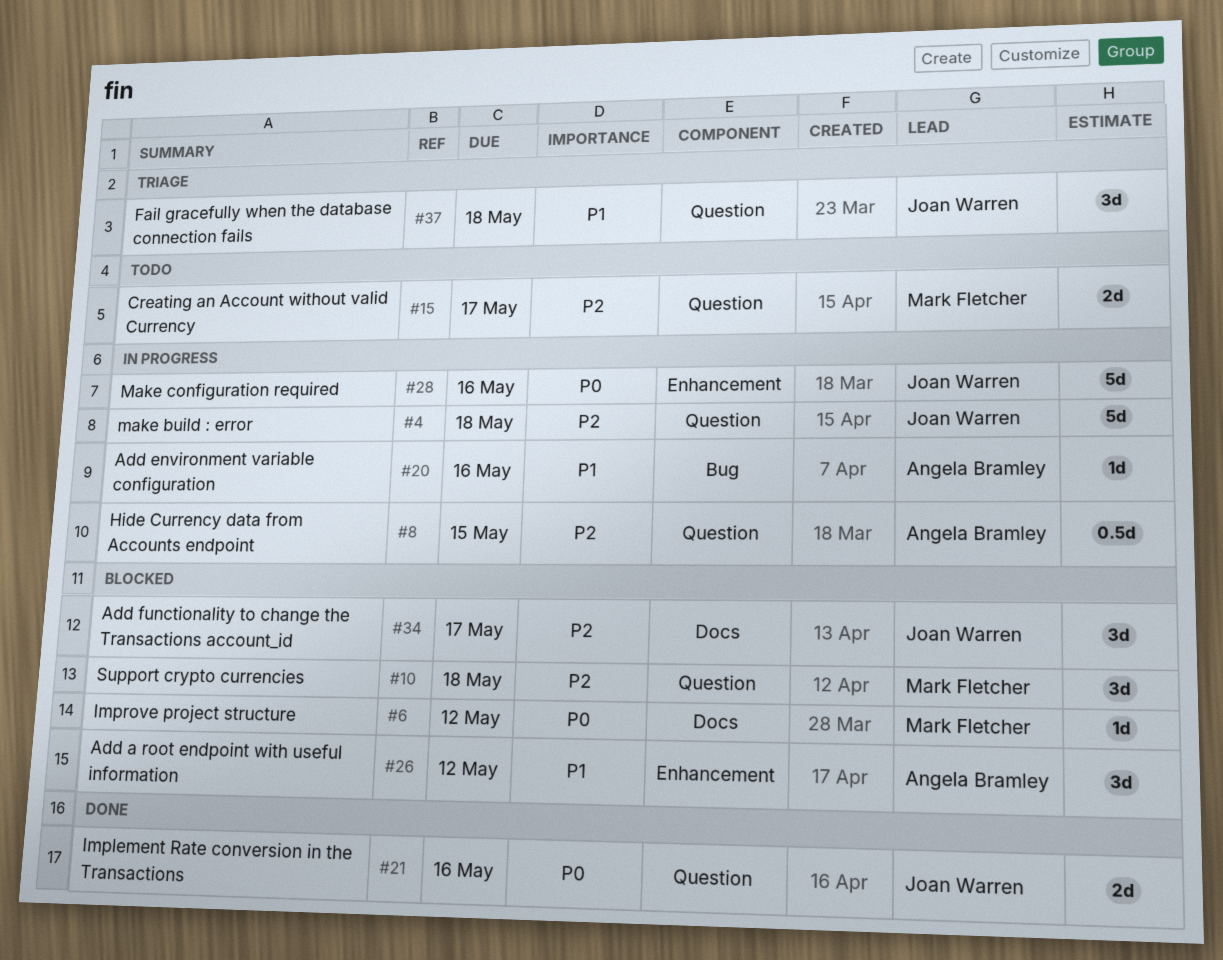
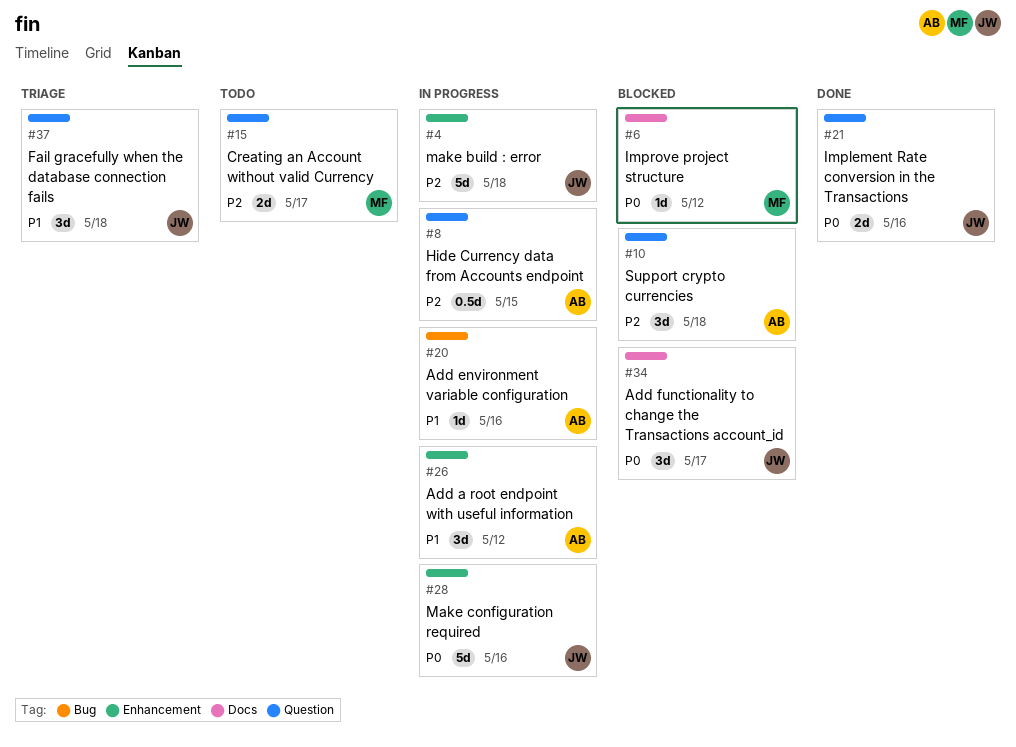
#4, label: Question -> Enhancement
#10, owner: Mark Fletcher -> Angela Bramley
#26, status: Blocked -> In progress
#34, priority: P2 -> P0

